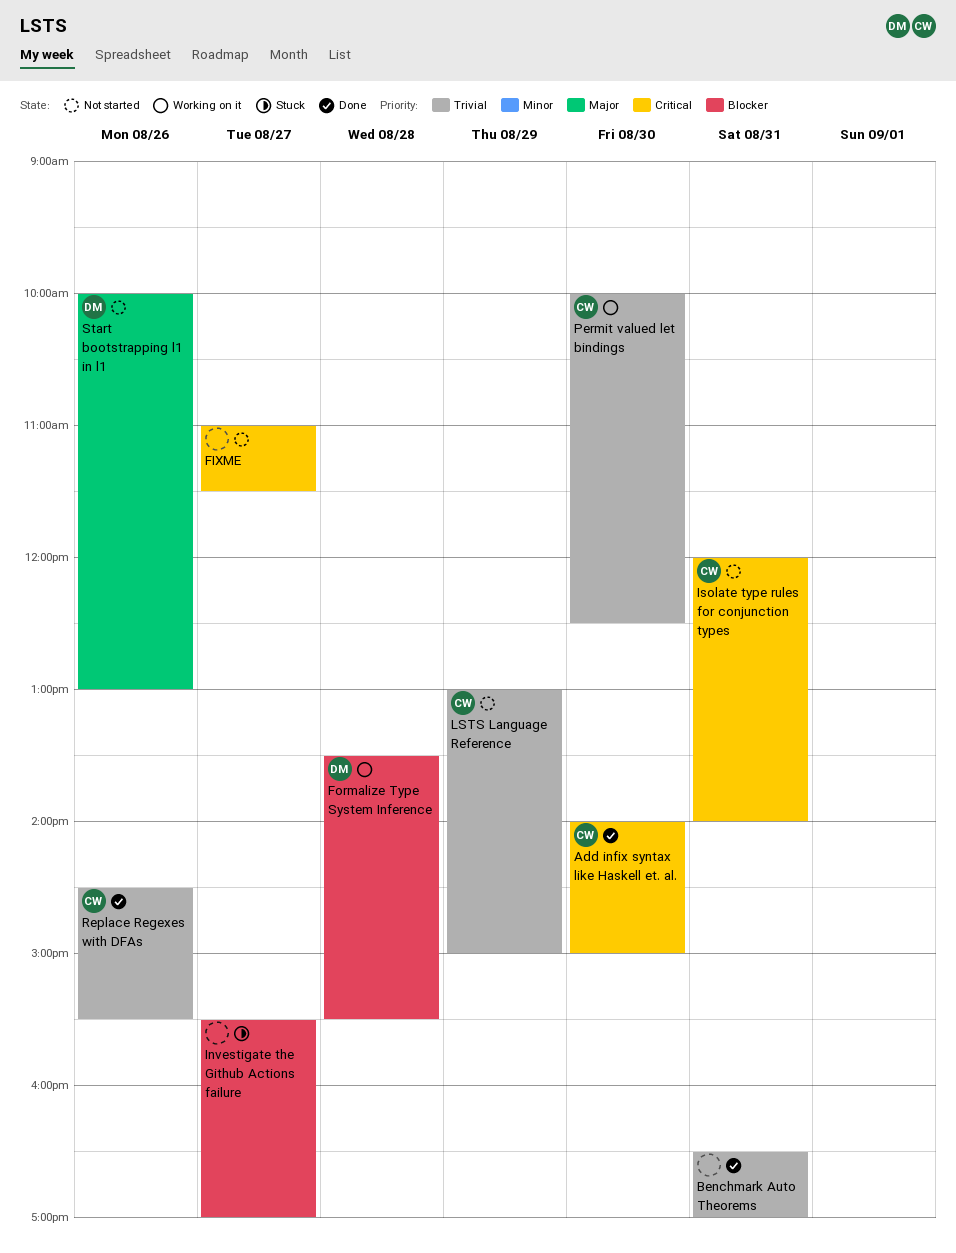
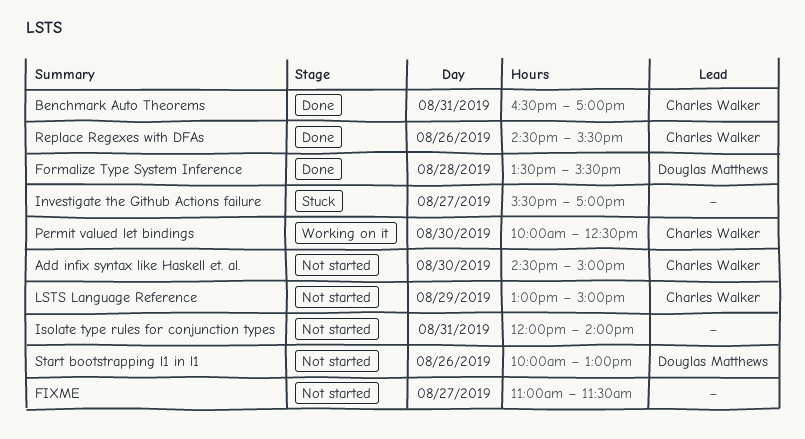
Add infix syntax like Haskell et. al., status: Done -> Not started
Add infix syntax like Haskell et. al., begins: 14:00 -> 14:30
Benchmark Auto Theorems, owner: none -> Charles Walker
Formalize Type System Inference, status: Working on it -> Done
Isolate type rules for conjunction types, owner: Charles Walker -> none

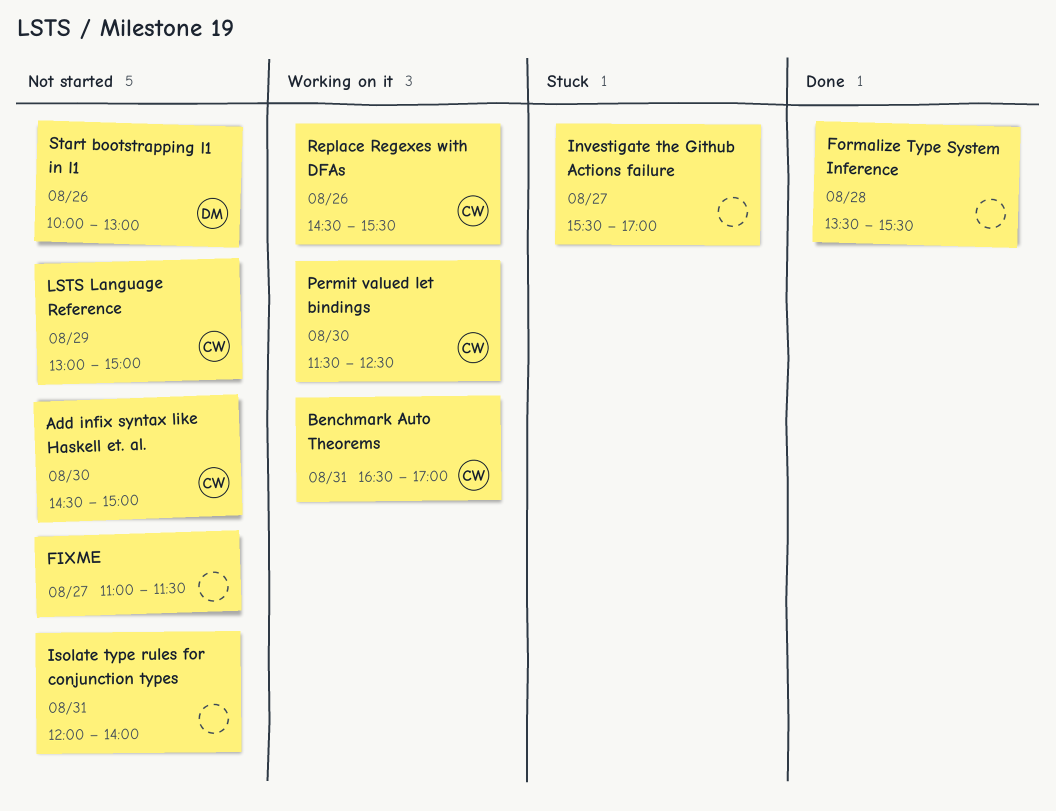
Benchmark Auto Theorems, status: Done -> Working on it
Formalize Type System Inference, owner: Douglas Matthews -> none
Permit valued let bindings, begins: 10:00 -> 11:30
Replace Regexes with DFAs, status: Done -> Working on it

